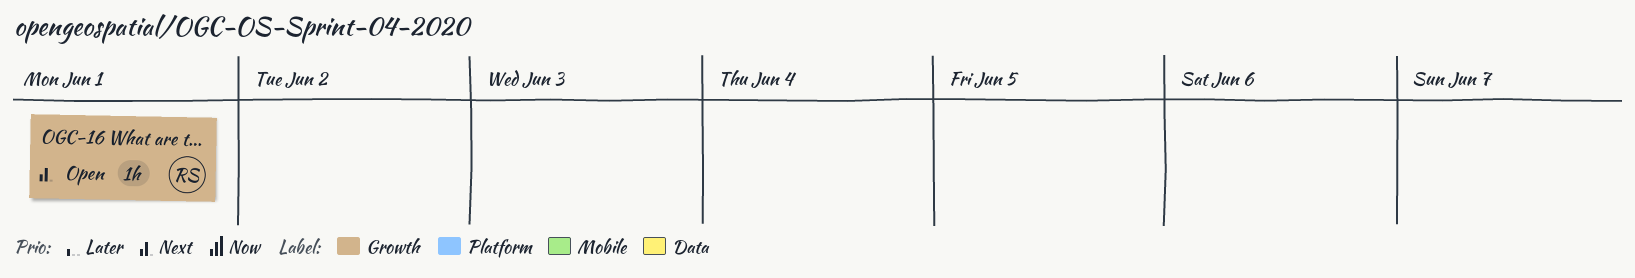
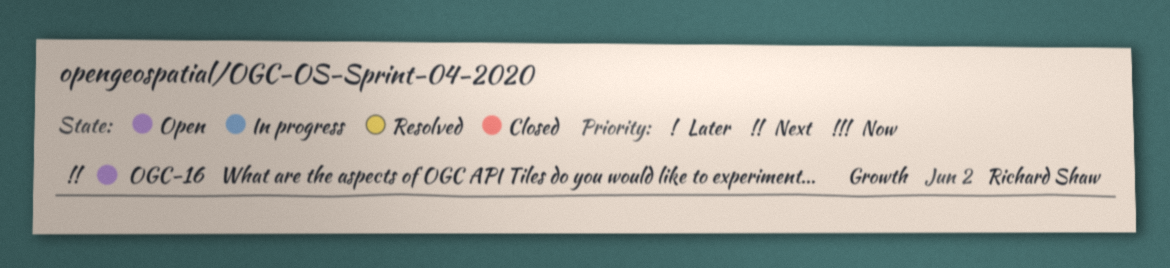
OGC-16, due: Jun 1 -> Jun 2

